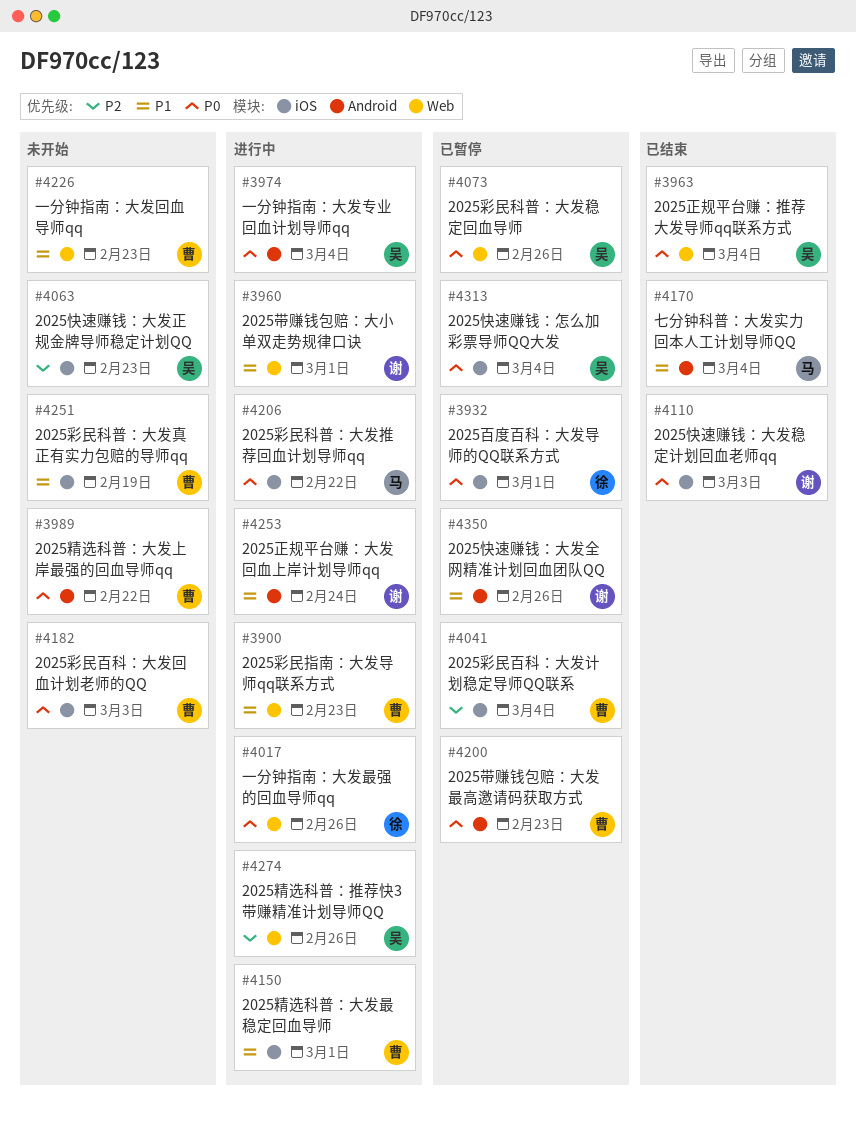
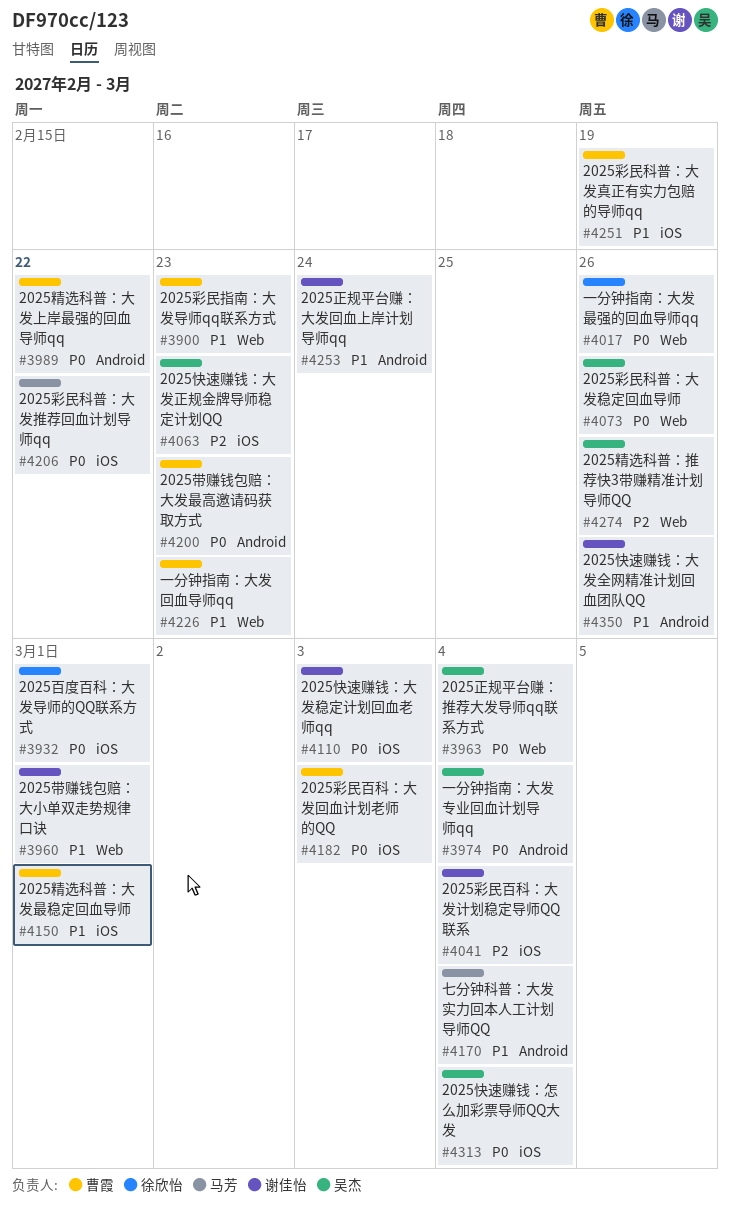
#4041, owner: 曹霞 -> 谢佳怡

